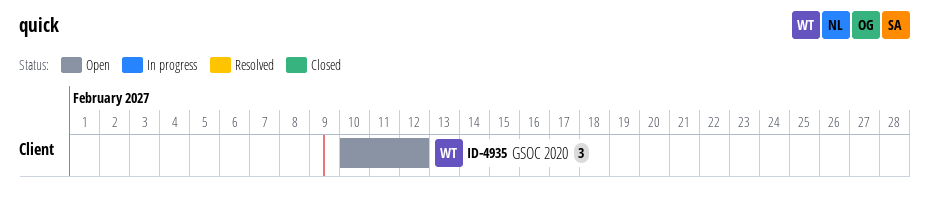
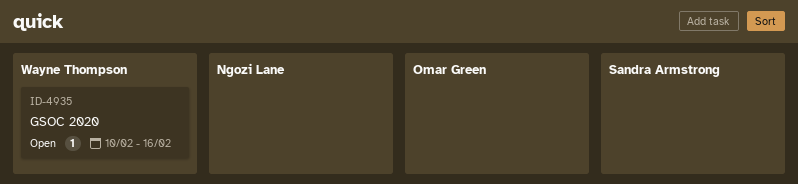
ID-4935, estimate: 3 -> 1
ID-4935, due: Feb 12 -> Feb 16

